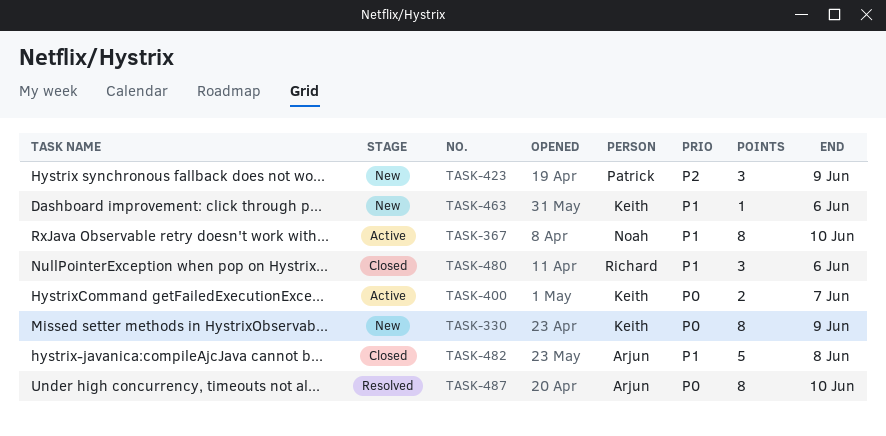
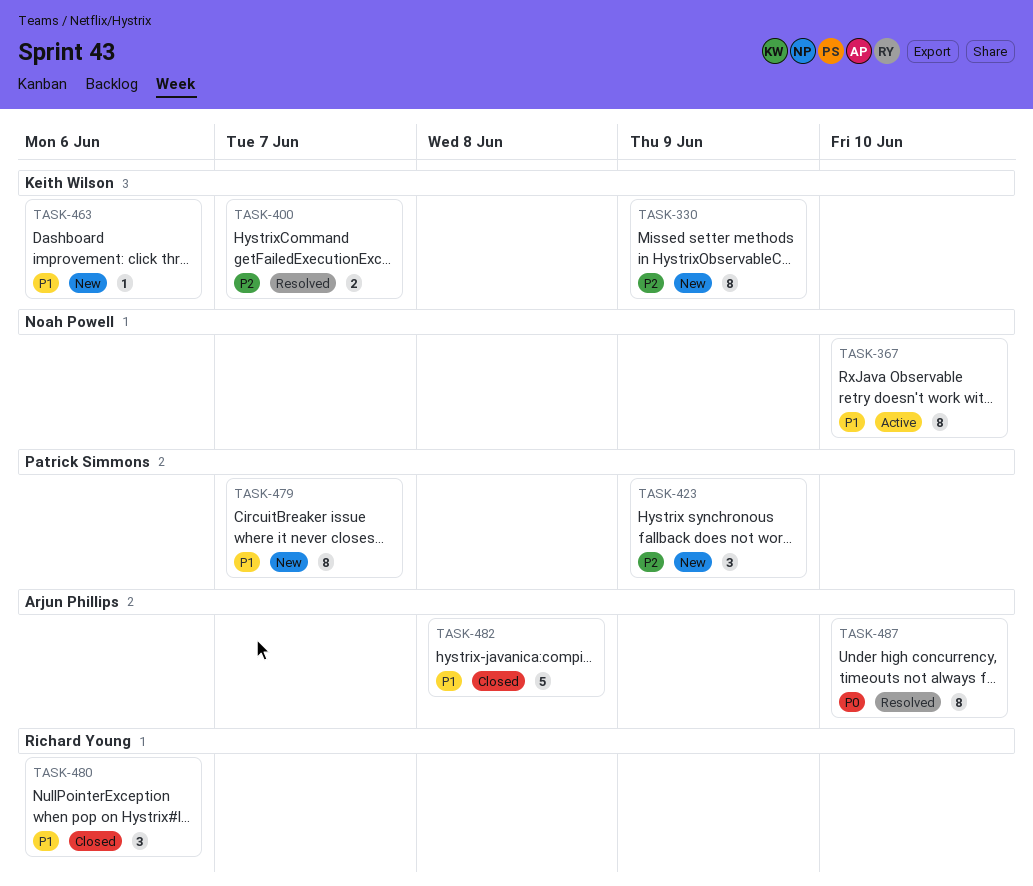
TASK-330, priority: P0 -> P2
TASK-400, status: Active -> Resolved
TASK-400, priority: P0 -> P2
TASK-479: none -> present

